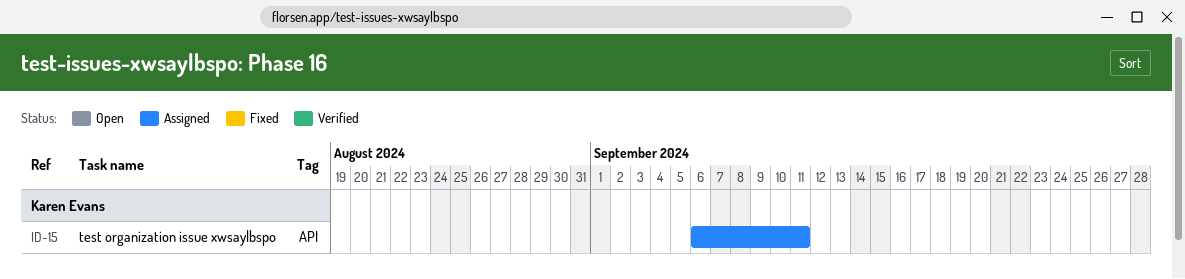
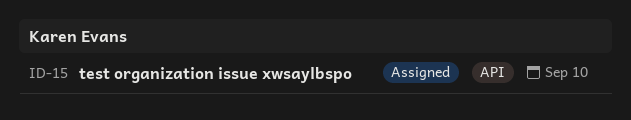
ID-15, due: Sep 11 -> Sep 10

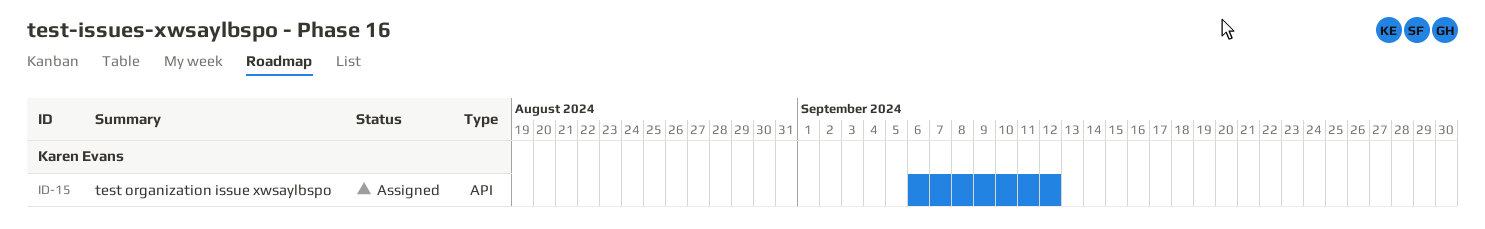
ID-15, due: Sep 10 -> Sep 12

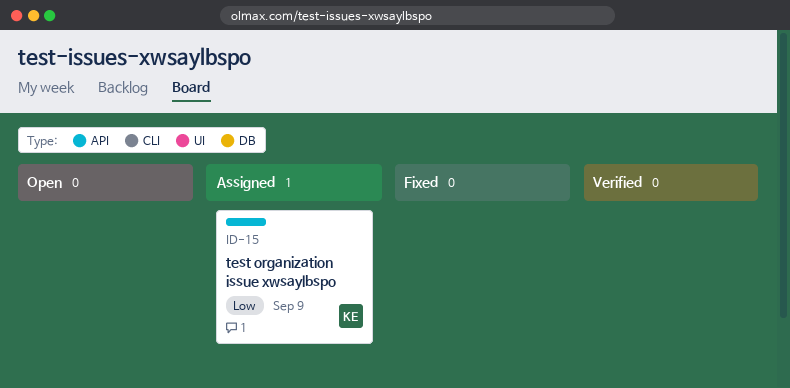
ID-15, due: Sep 12 -> Sep 9

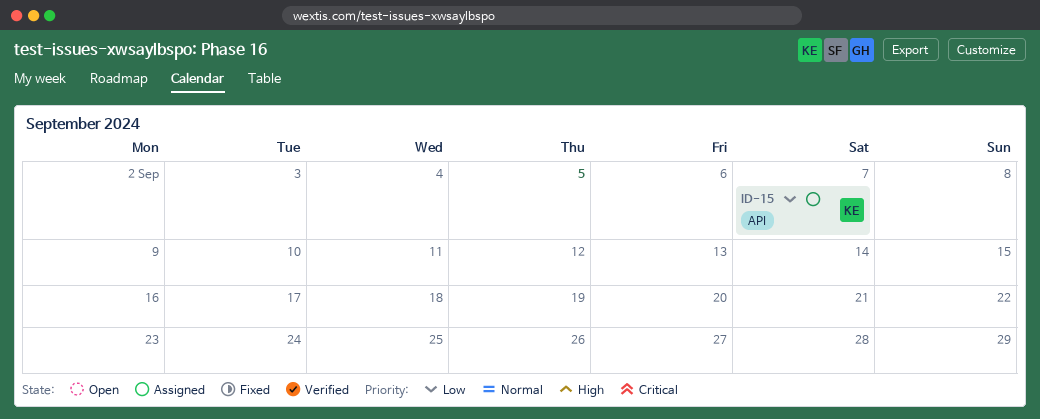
ID-15, due: Sep 9 -> Sep 7

